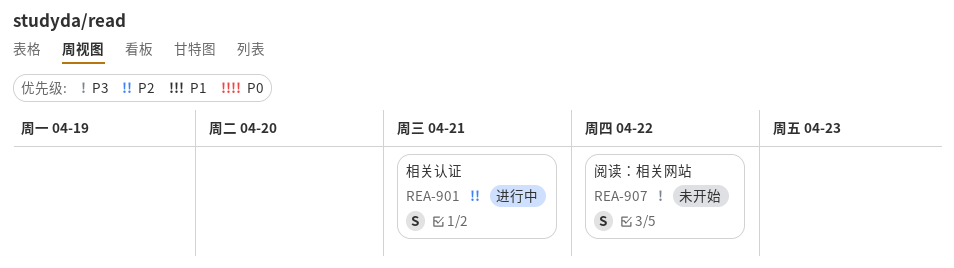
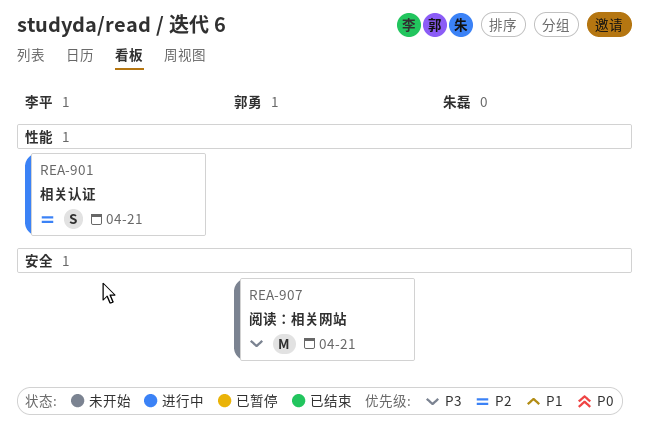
REA-907, estimate: S -> M
REA-907, due: Apr 22 -> Apr 21

